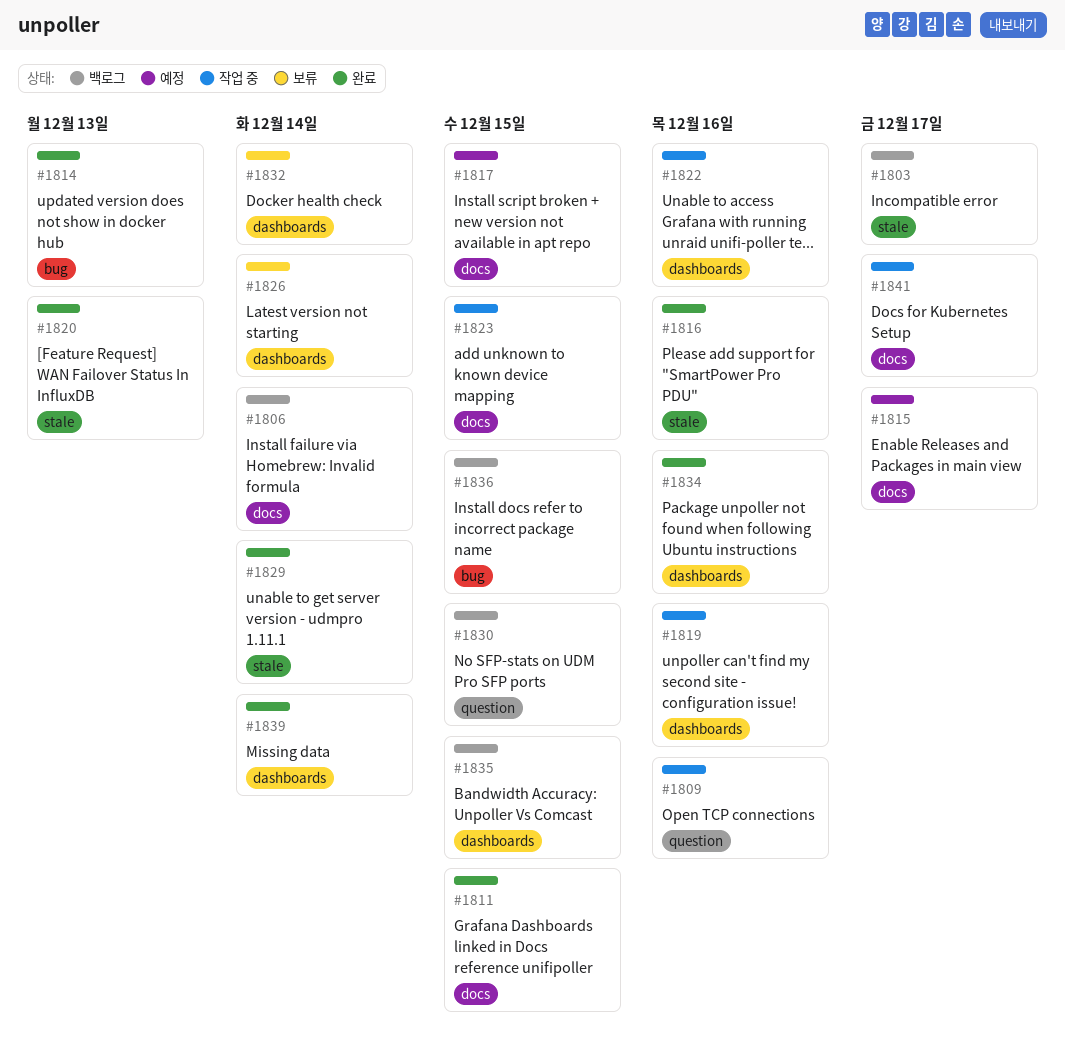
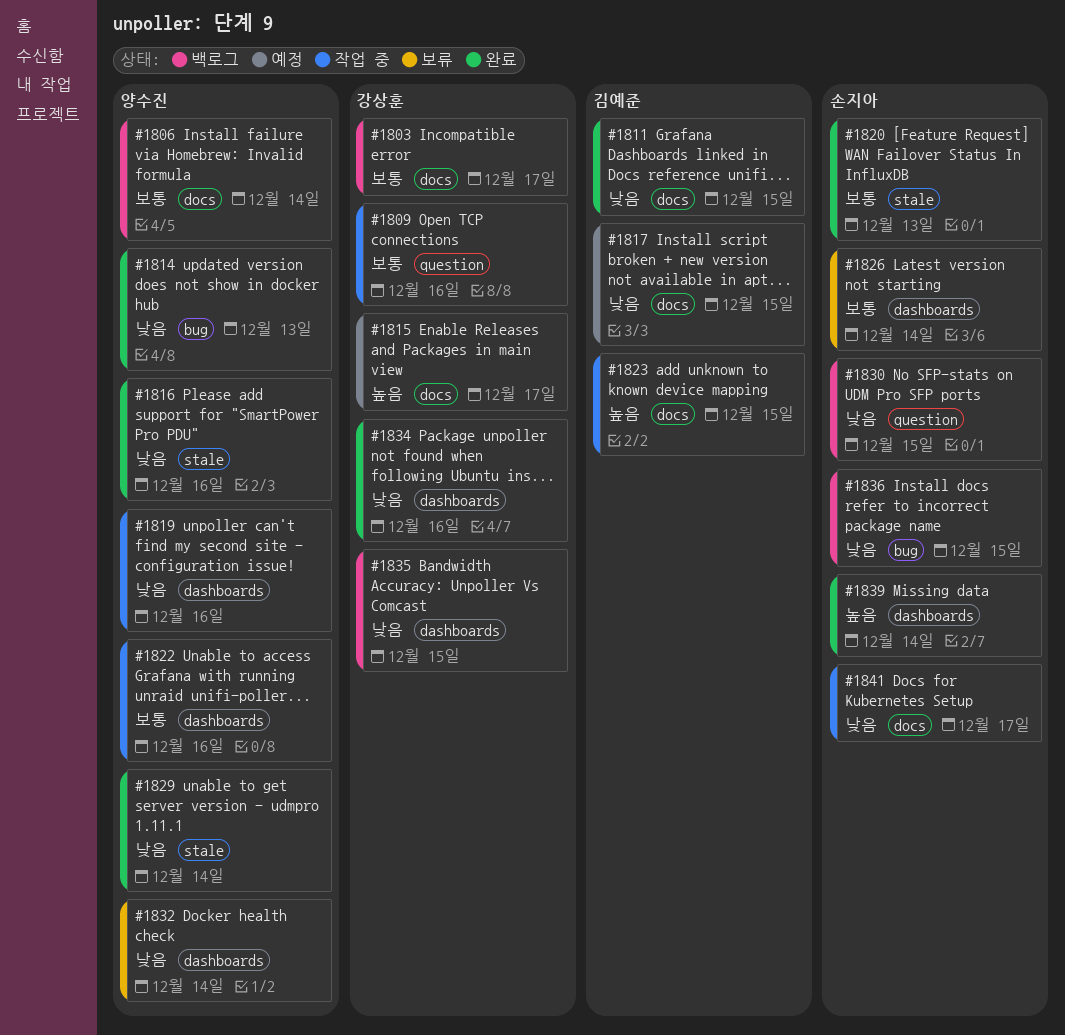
#1803, label: stale -> docs

